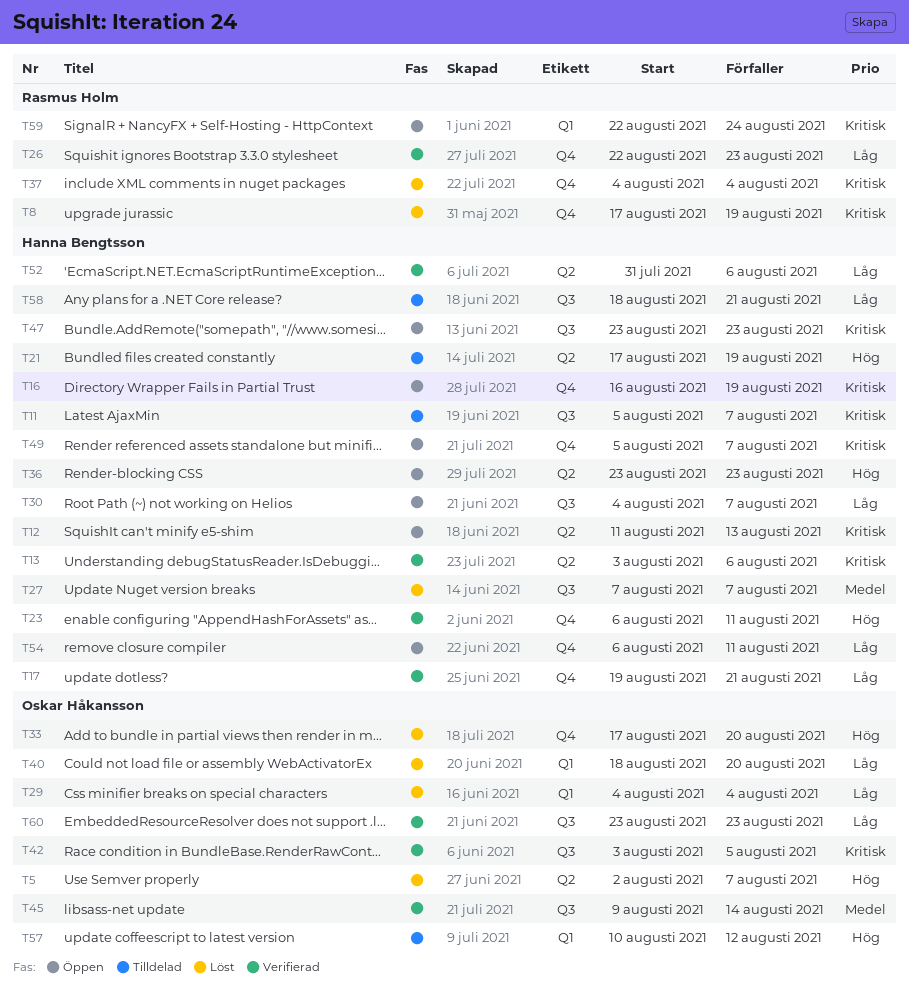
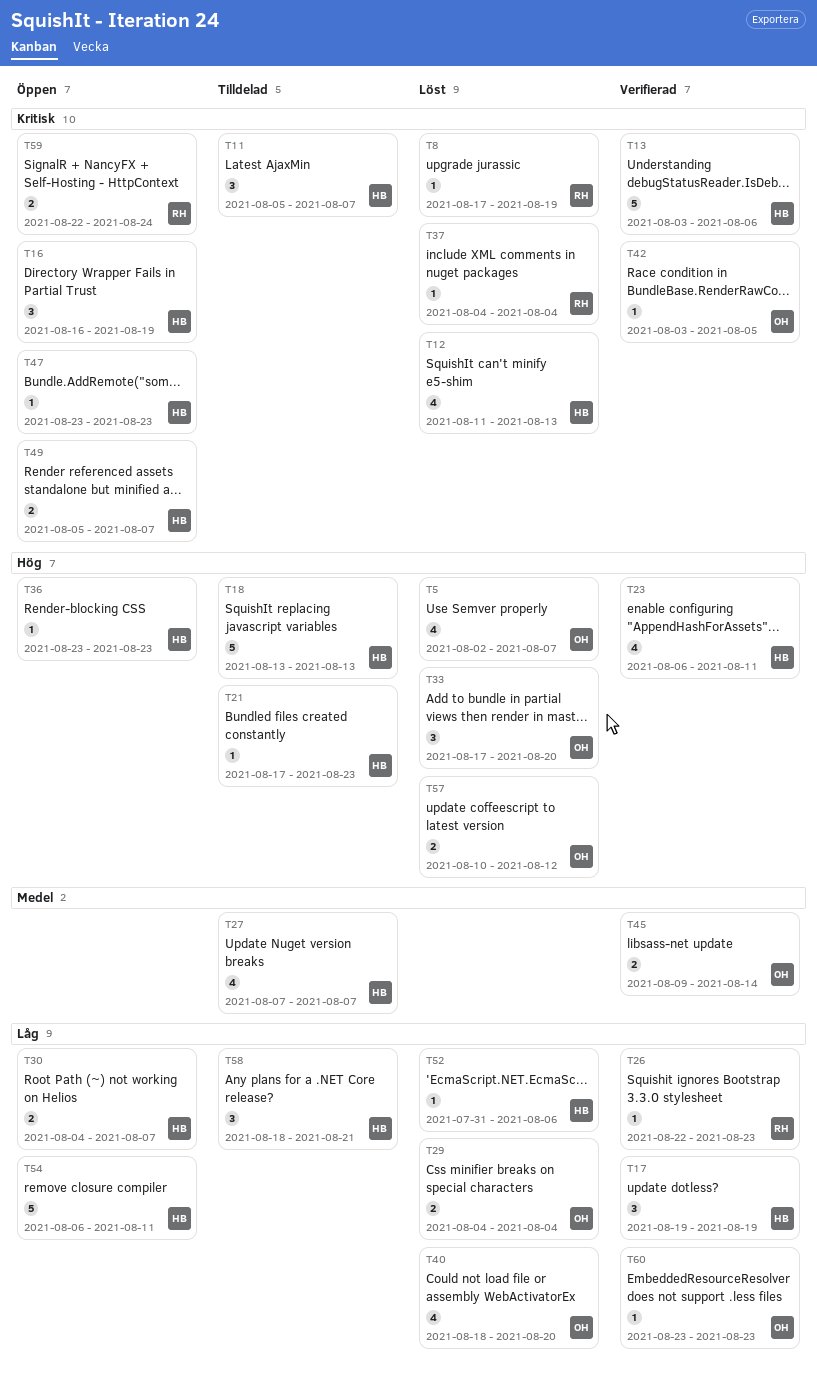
T12, status: Öppen -> Löst
T17, due: Aug 21 -> Aug 19
T18: none -> present
T21, due: Aug 19 -> Aug 23
T27, status: Löst -> Tilldelad
T52, status: Verifierad -> Löst
T57, status: Tilldelad -> Löst

